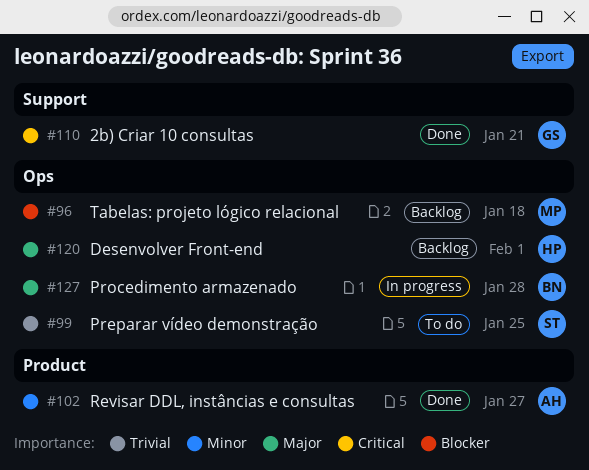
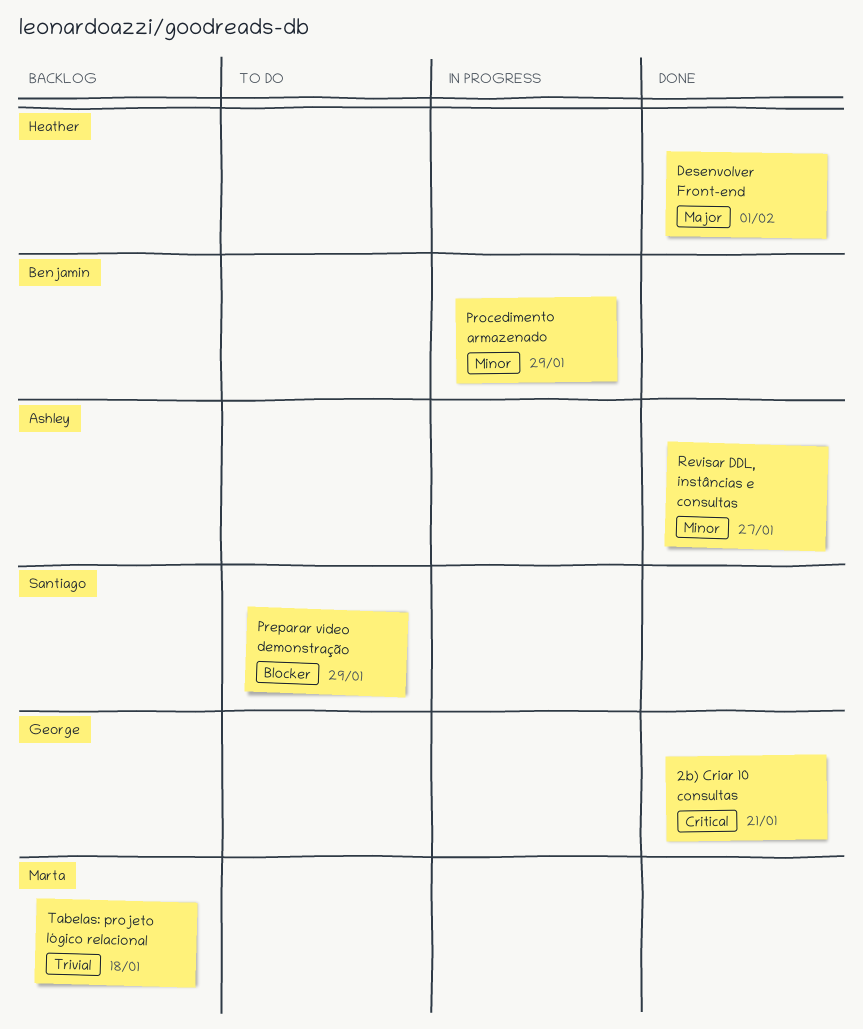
Desenvolver Front-end, status: Backlog -> Done
Preparar vídeo demonstração, priority: Trivial -> Blocker
Preparar vídeo demonstração, due: Jan 25 -> Jan 29
Procedimento armazenado, priority: Major -> Minor
Procedimento armazenado, due: Jan 28 -> Jan 29
Tabelas: projeto lógico relacional, priority: Blocker -> Trivial

